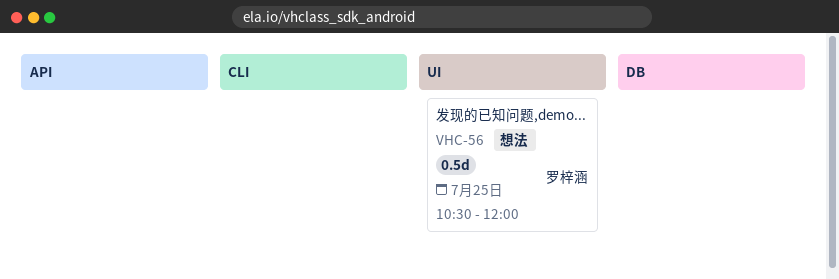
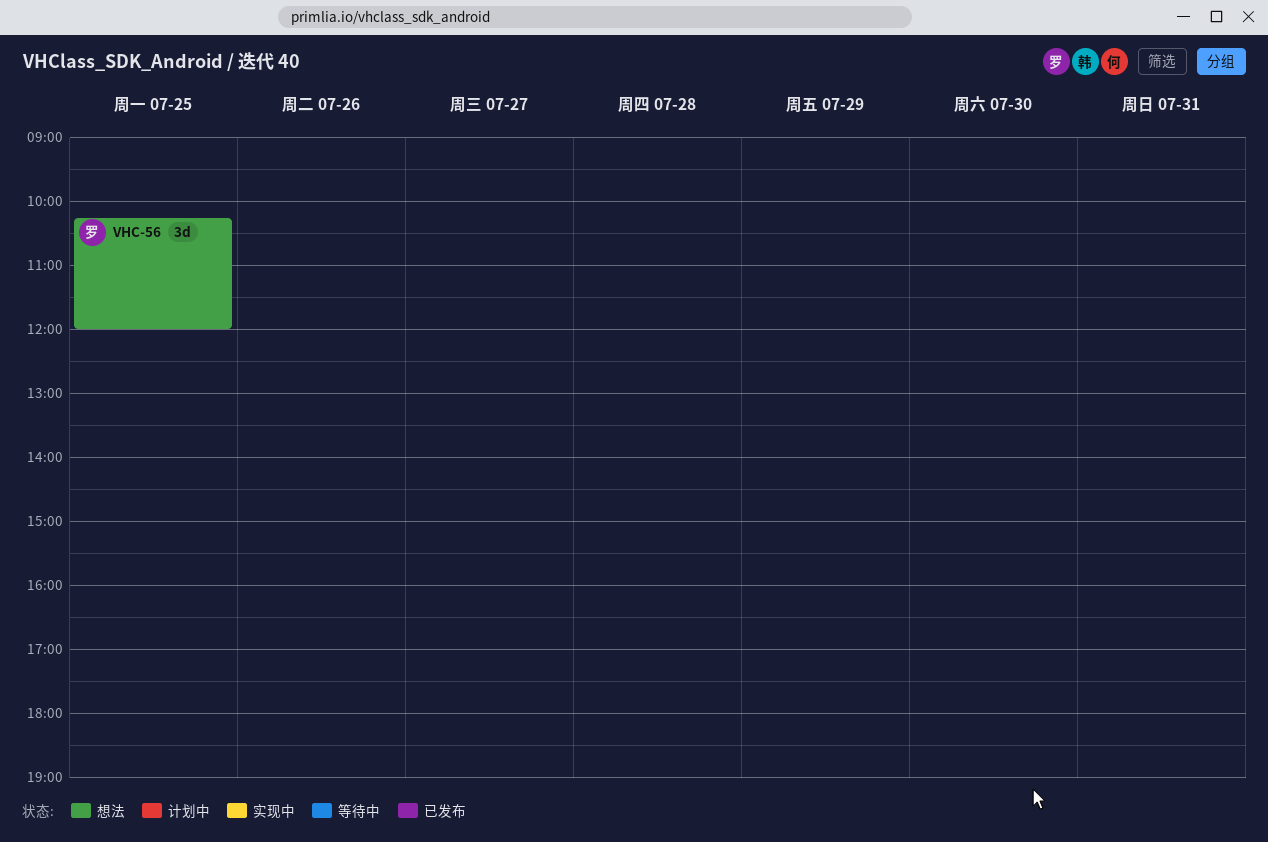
VHC-56, estimate: 0.5d -> 3d
VHC-56, begins: 10:30 -> 10:15

